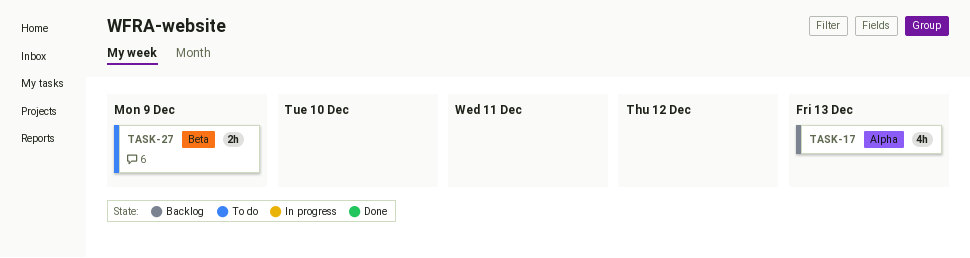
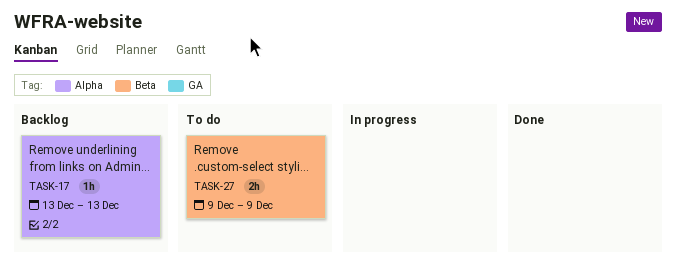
TASK-17, estimate: 4h -> 1h

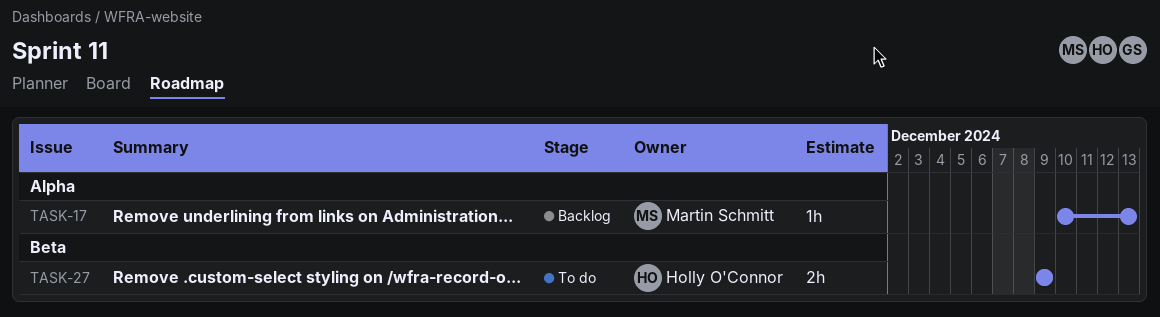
TASK-17, start: Dec 13 -> Dec 10

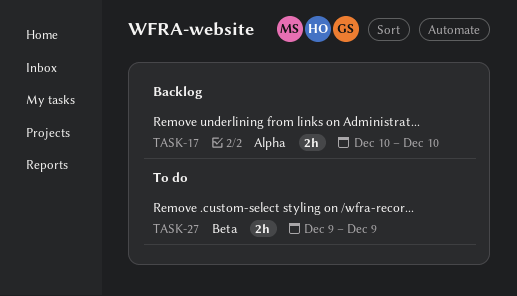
TASK-17, estimate: 1h -> 2h
TASK-17, due: Dec 13 -> Dec 10

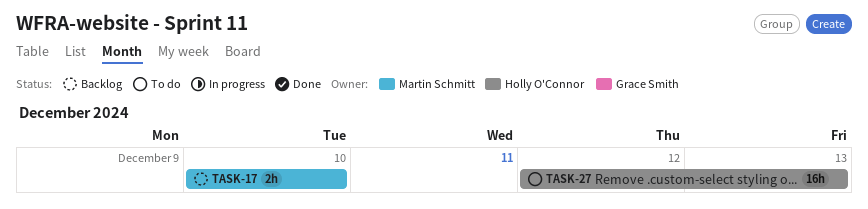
TASK-27, estimate: 2h -> 16h
TASK-27, start: Dec 9 -> Dec 12
TASK-27, due: Dec 9 -> Dec 13

